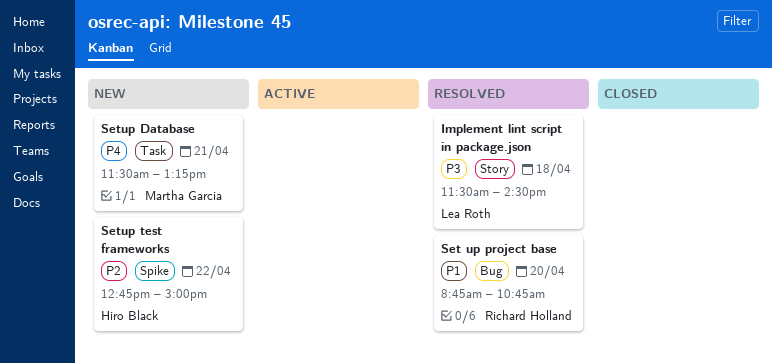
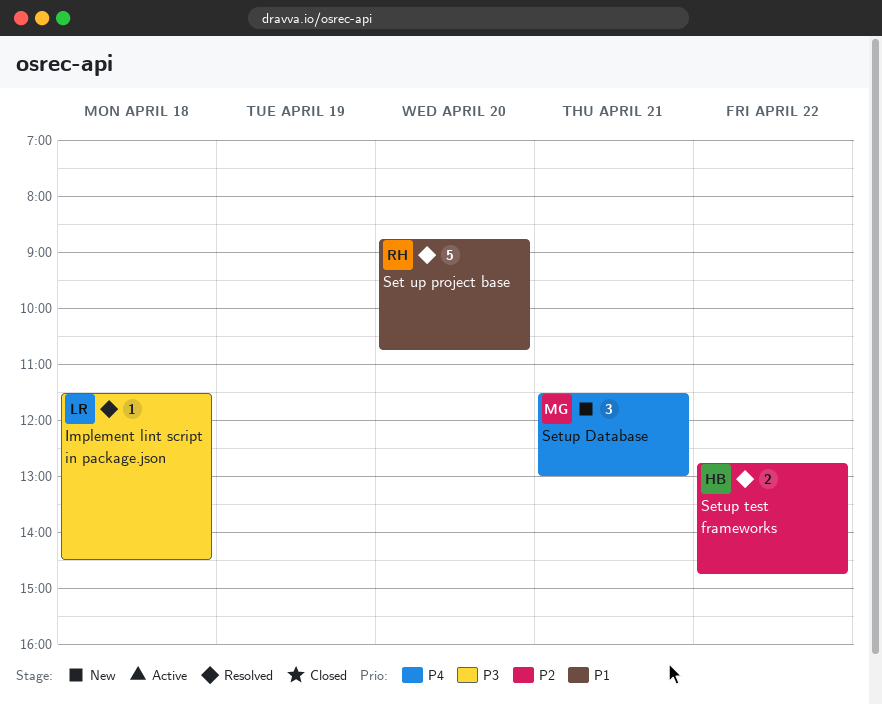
Setup Database, ends: 13:15 -> 13:00
Setup test frameworks, status: New -> Resolved
Setup test frameworks, ends: 15:00 -> 14:45

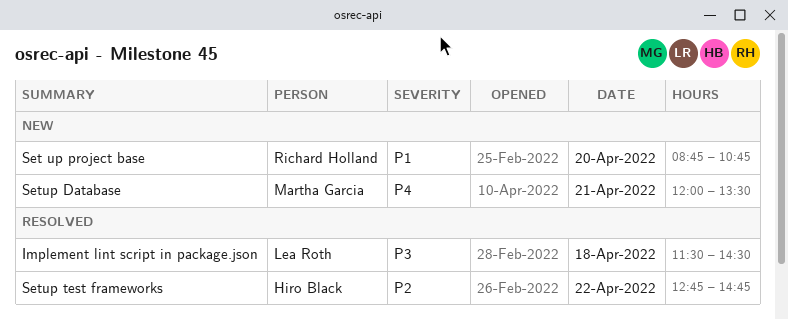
Set up project base, status: Resolved -> New
Setup Database, begins: 11:30 -> 12:00
Setup Database, ends: 13:00 -> 13:30

